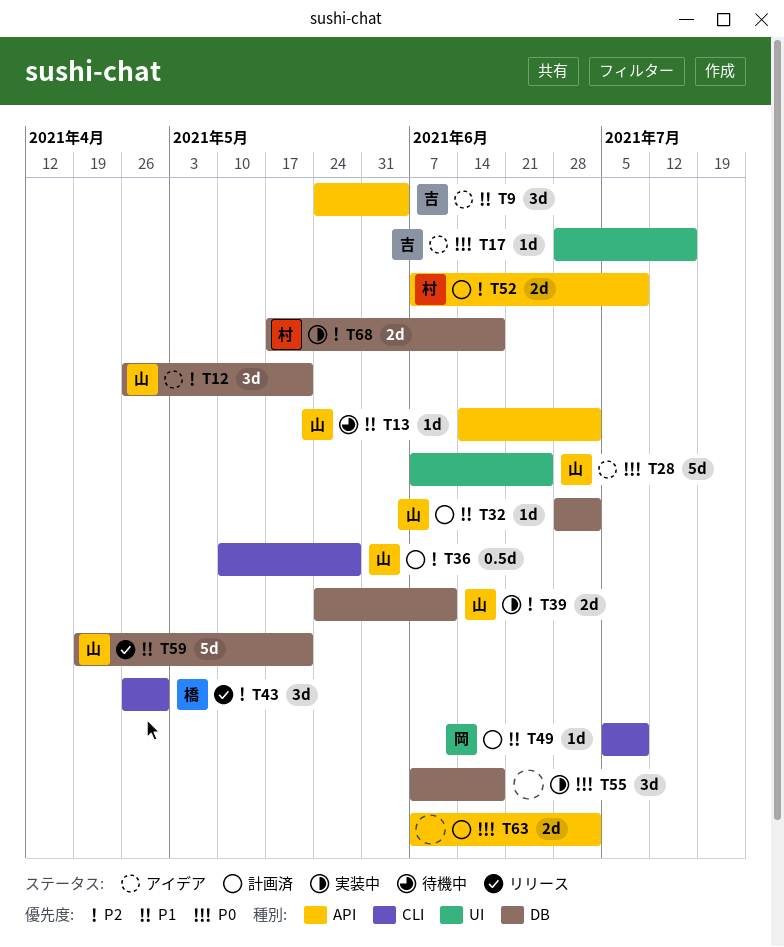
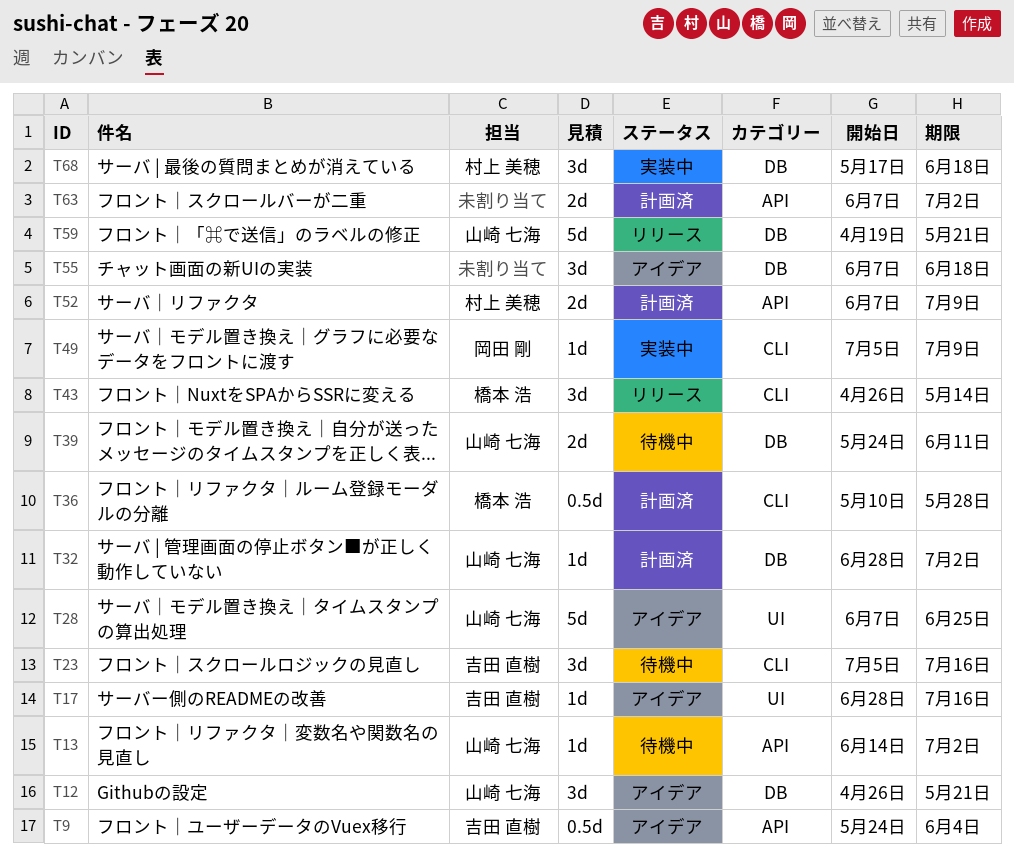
T9, estimate: 3d -> 0.5d
T23: none -> present
T36, owner: 山崎 七海 -> 橋本 浩
T39, status: 実装中 -> 待機中
T43, due: Apr 30 -> May 14
T49, status: 計画済 -> 実装中
T55, status: 実装中 -> アイデア
T68, estimate: 2d -> 3d

